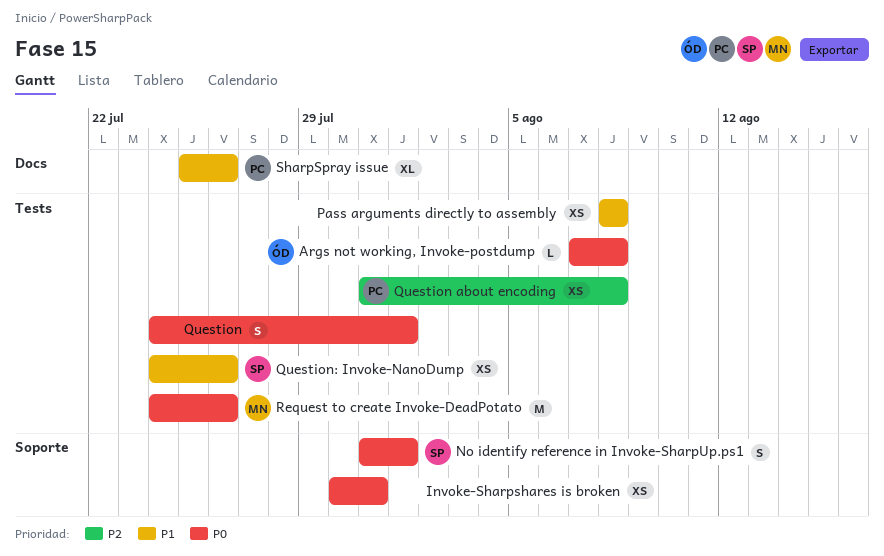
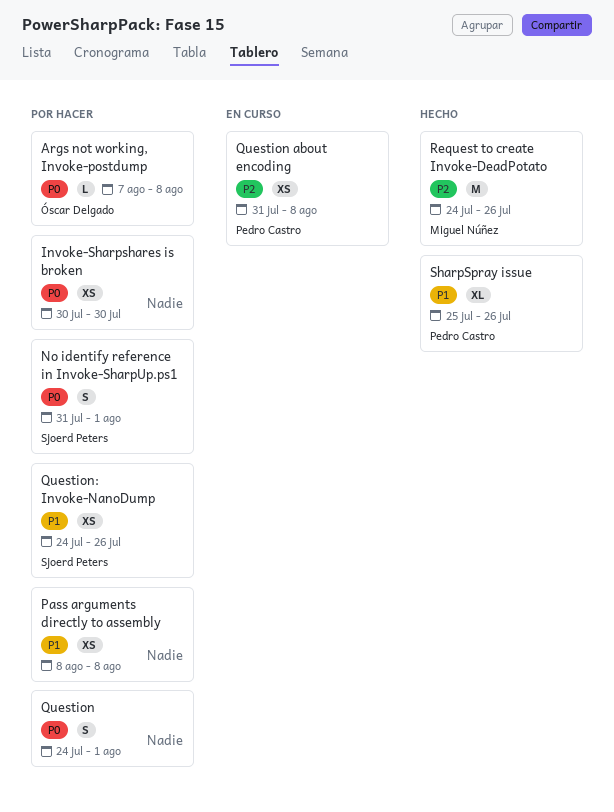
Invoke-Sharpshares is broken, due: Jul 31 -> Jul 30
Request to create Invoke-DeadPotato, priority: P0 -> P2

